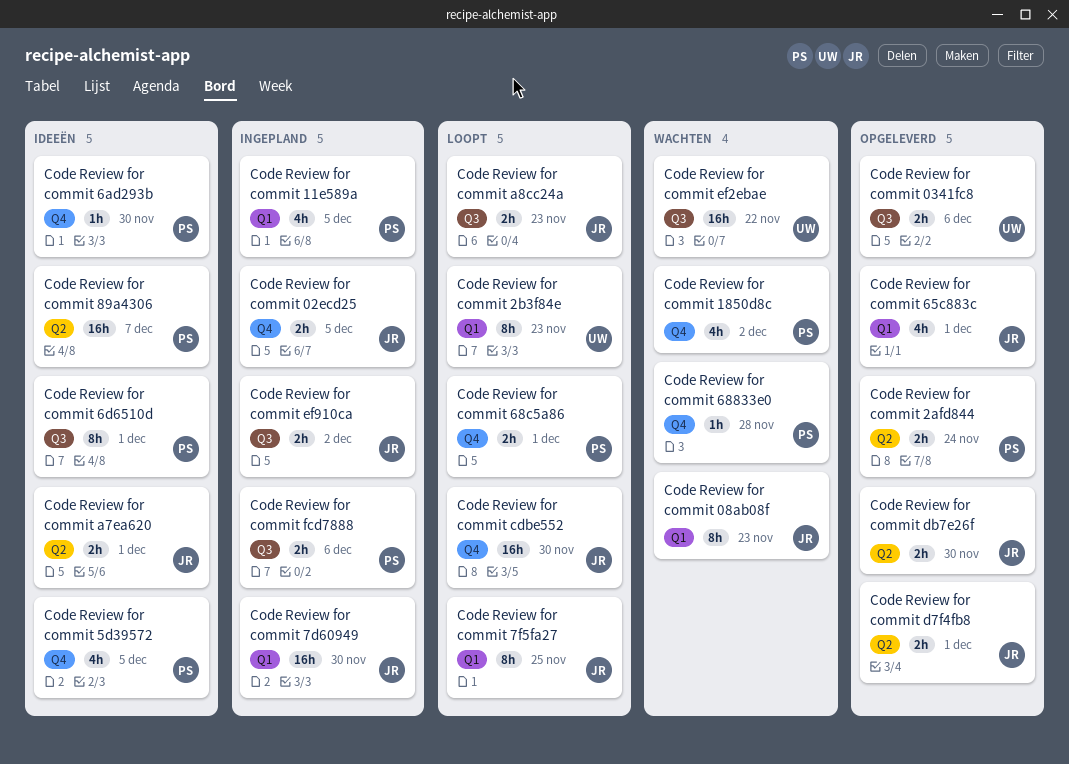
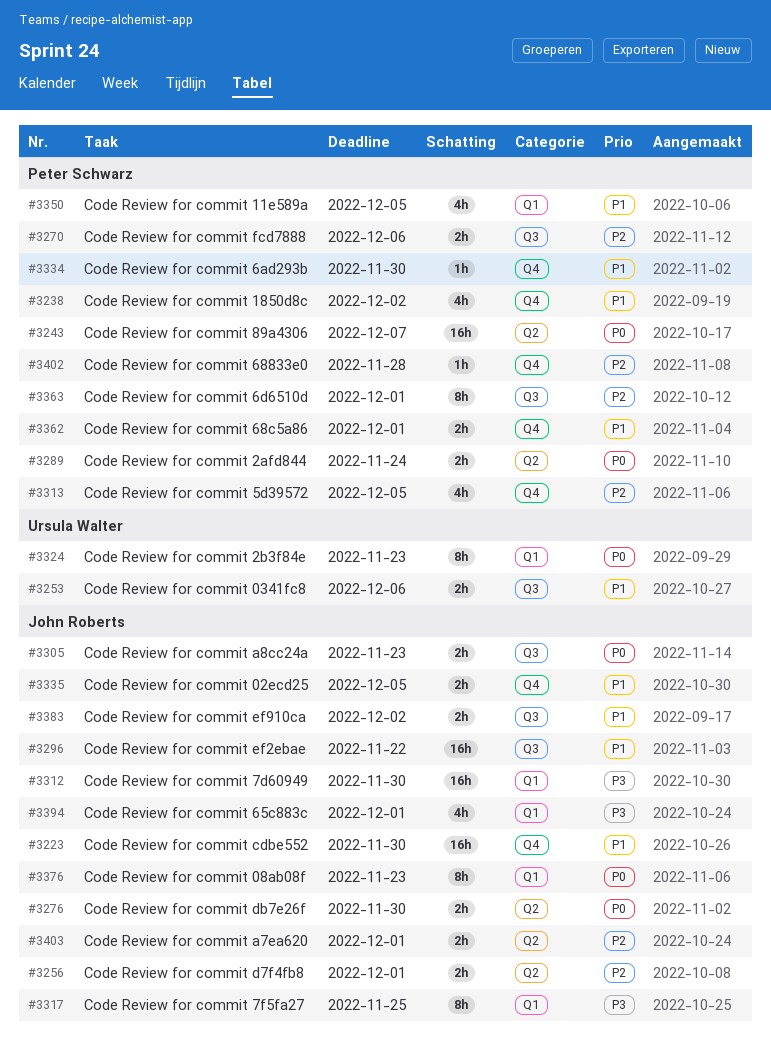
Code Review for commit ef2ebae, owner: Ursula Walter -> John Roberts

